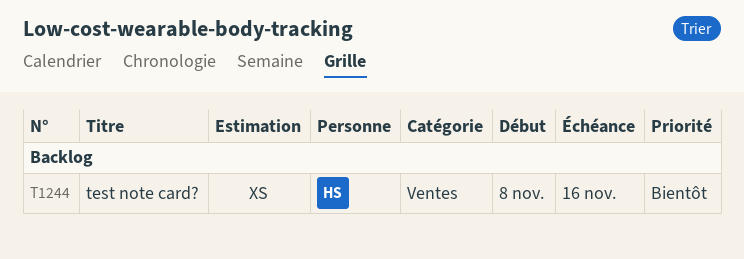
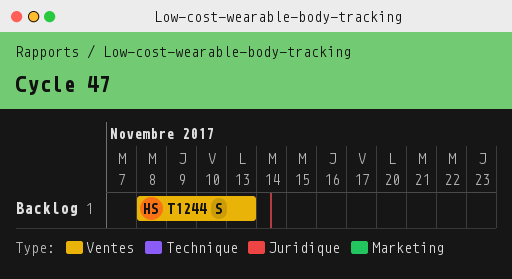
T1244, estimate: XS -> S
T1244, due: Nov 16 -> Nov 13

